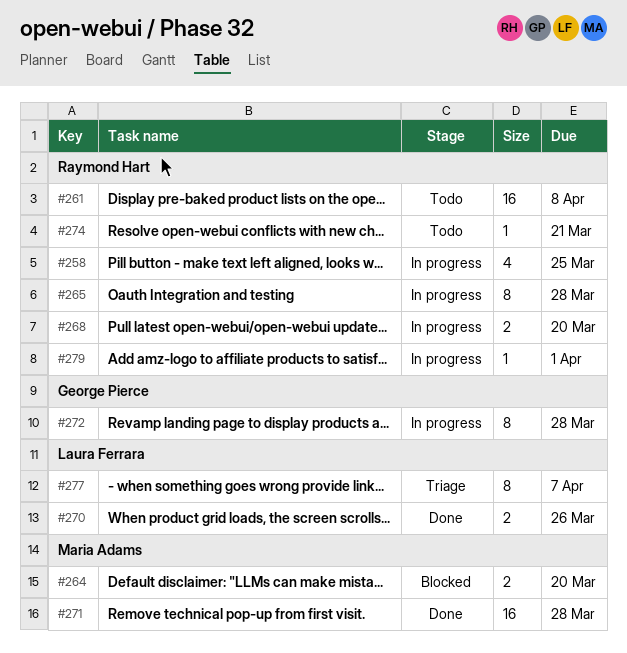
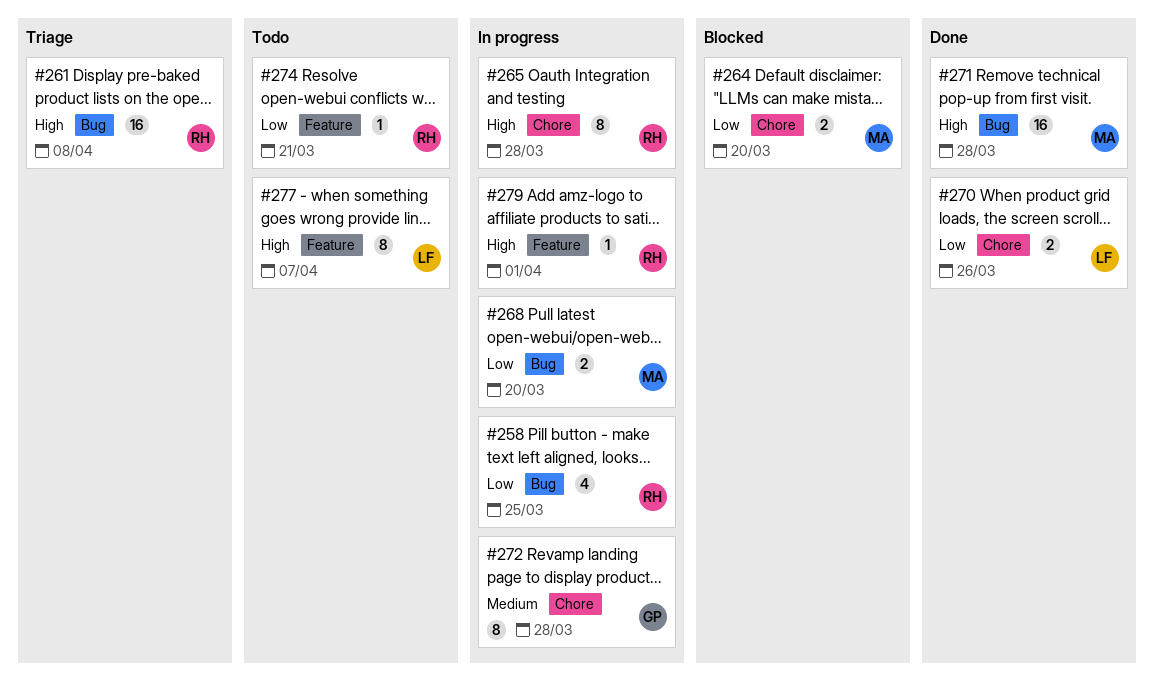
#261, status: Todo -> Triage
#268, owner: Raymond Hart -> Maria Adams
#277, status: Triage -> Todo

